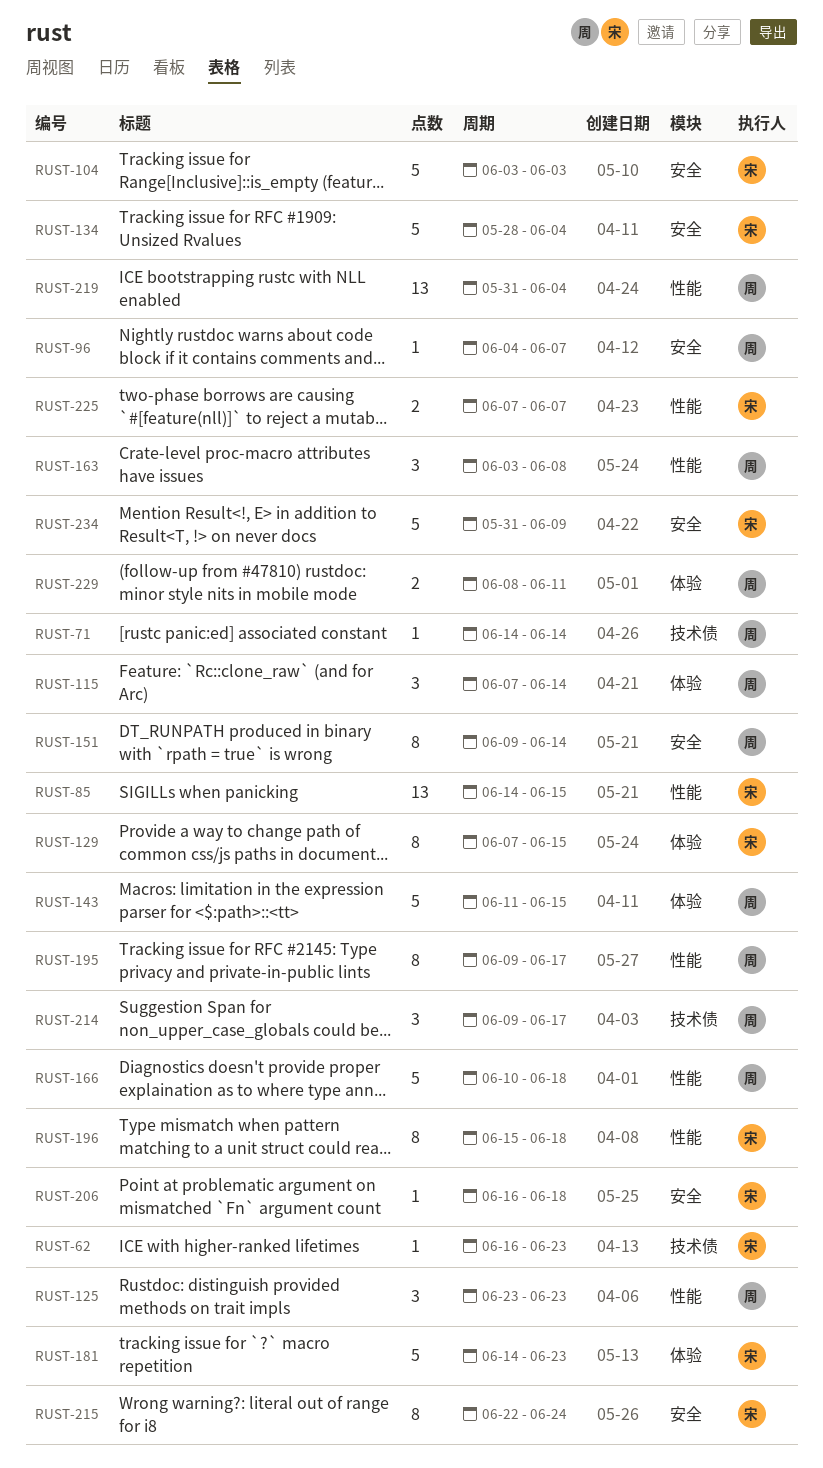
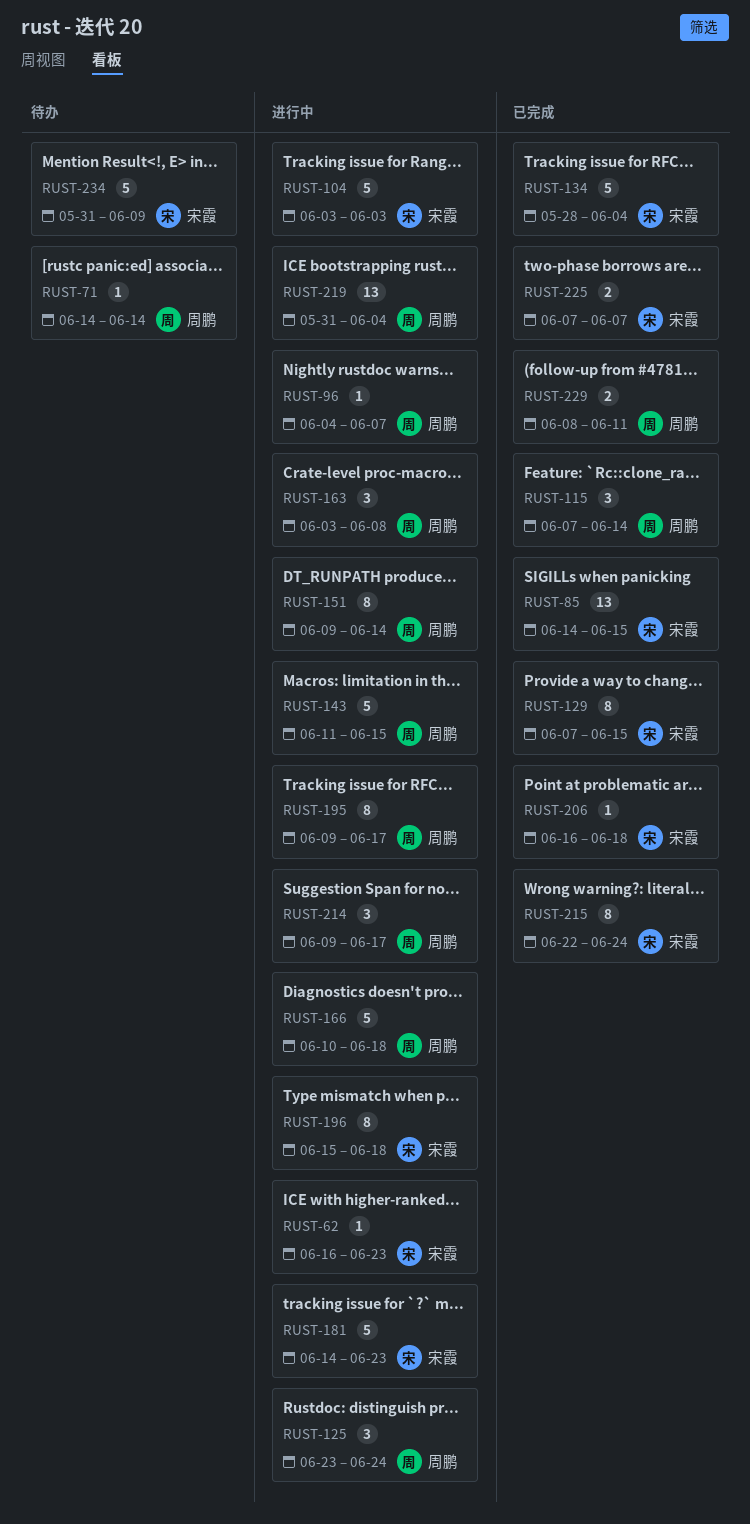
RUST-125, due: Jun 23 -> Jun 24

